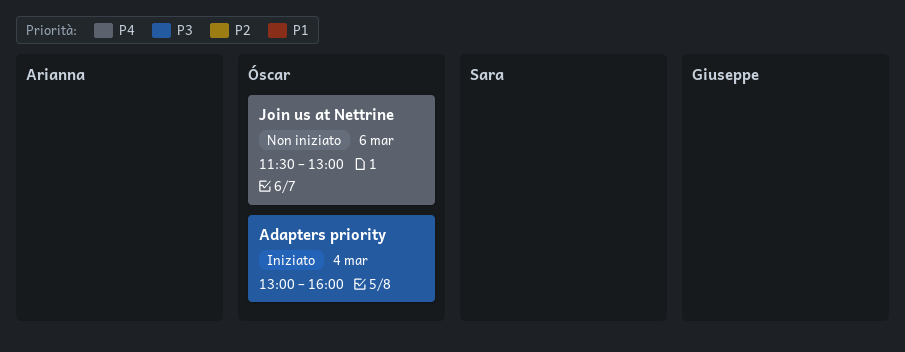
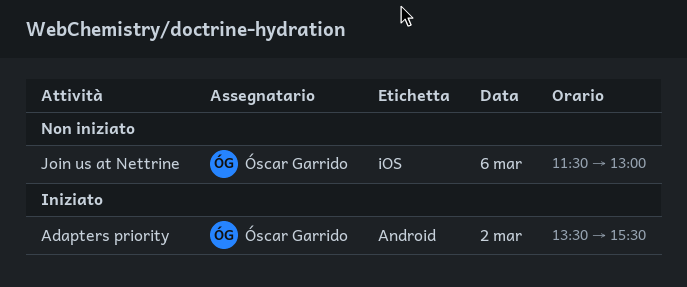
Adapters priority, day: Mar 4 -> Mar 2
Adapters priority, begins: 13:00 -> 13:30
Adapters priority, ends: 16:00 -> 15:30

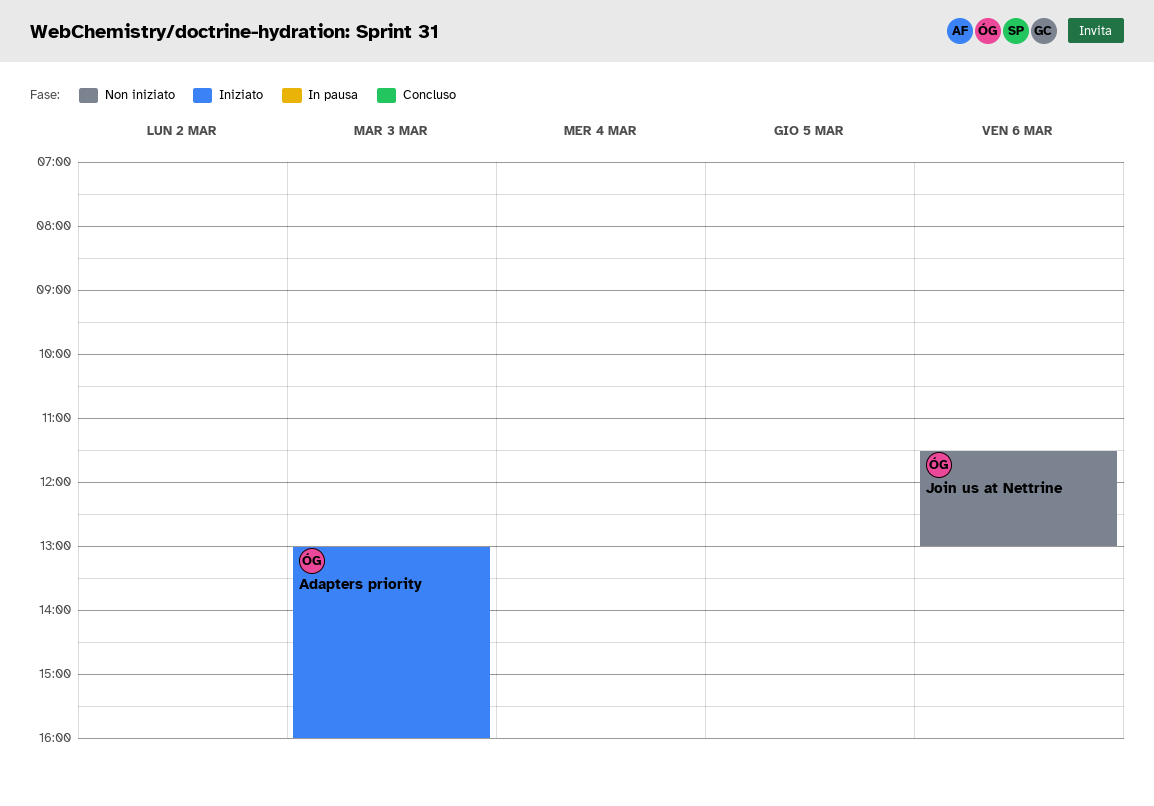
Adapters priority, day: Mar 2 -> Mar 3
Adapters priority, begins: 13:30 -> 13:00
Adapters priority, ends: 15:30 -> 16:00

